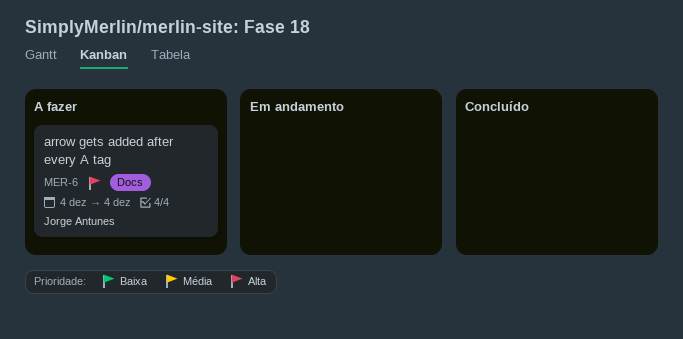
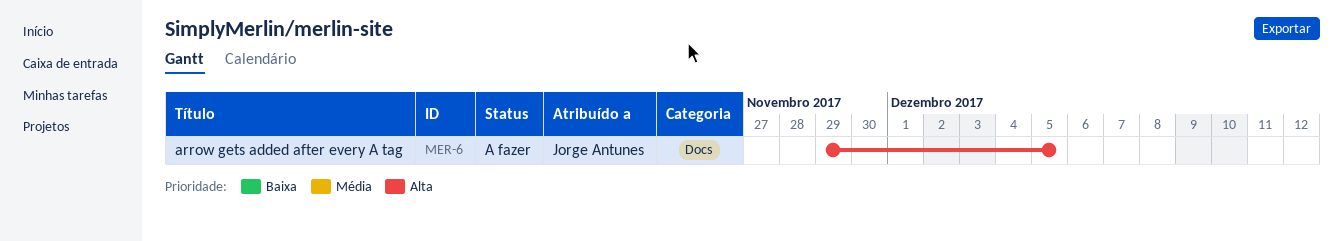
MER-6, start: Dec 4 -> Nov 29
MER-6, due: Dec 4 -> Dec 5

